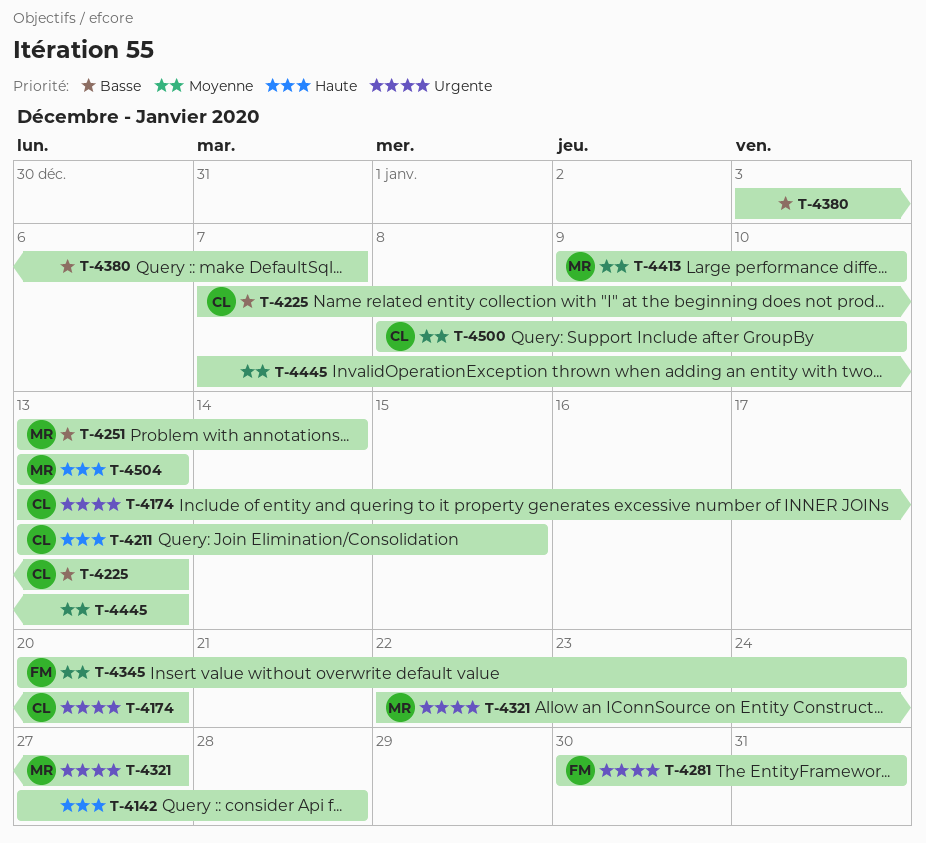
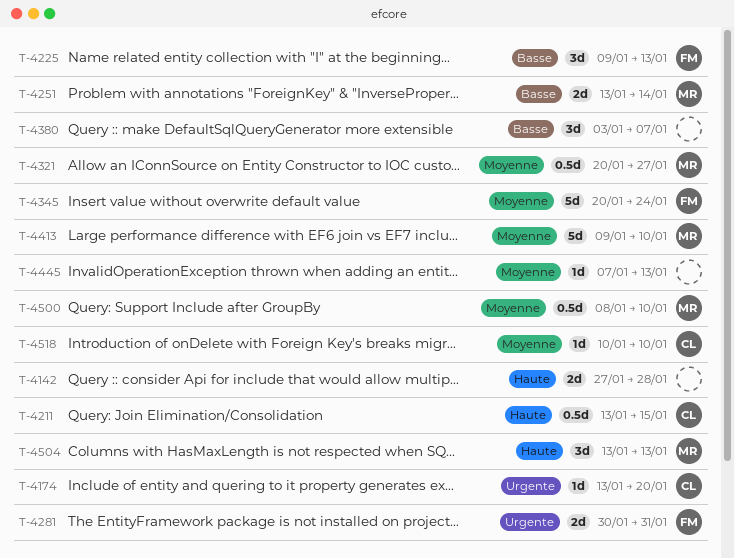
T-4225, owner: CL -> FM
T-4225, start: Jan 7 -> Jan 9
T-4321, priority: Urgente -> Moyenne
T-4321, start: Jan 22 -> Jan 20
T-4500, owner: CL -> MR
T-4518: none -> present

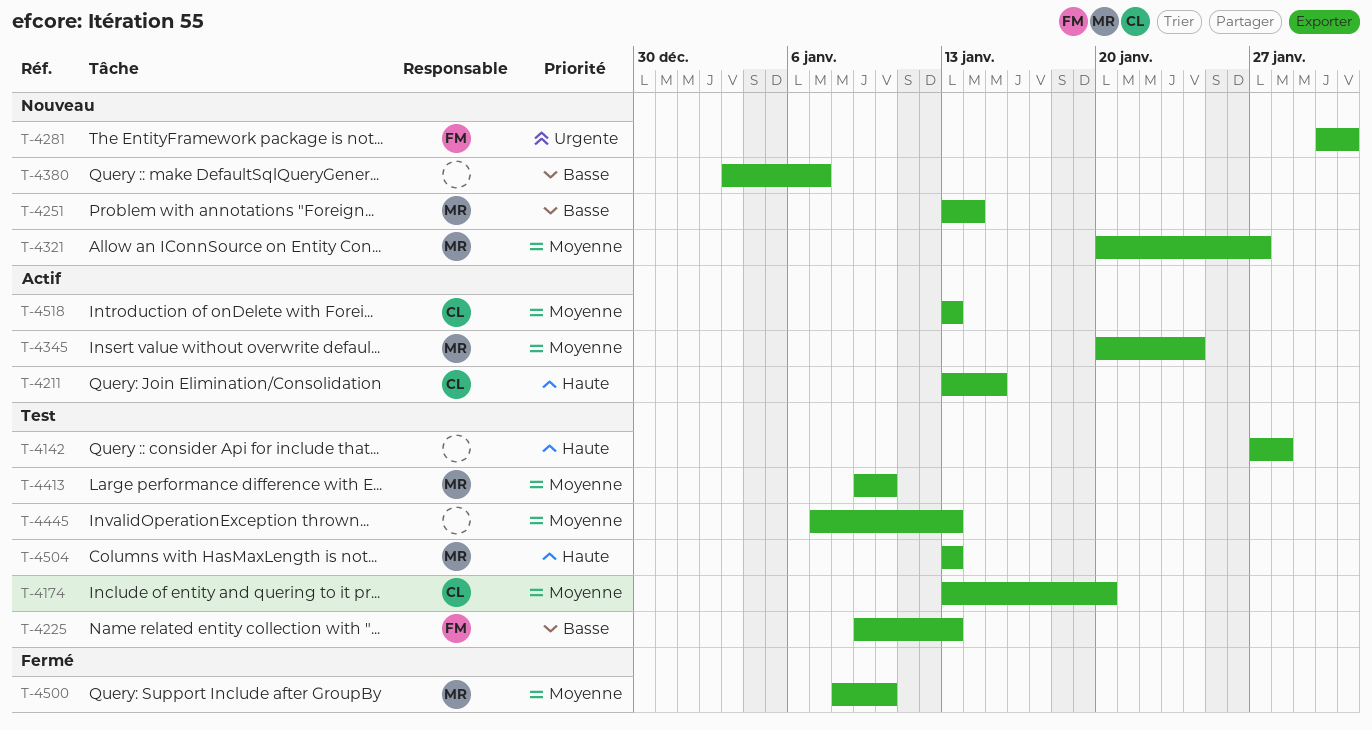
T-4174, priority: Urgente -> Moyenne
T-4345, owner: FM -> MR
T-4518, start: Jan 10 -> Jan 13
T-4518, due: Jan 10 -> Jan 13

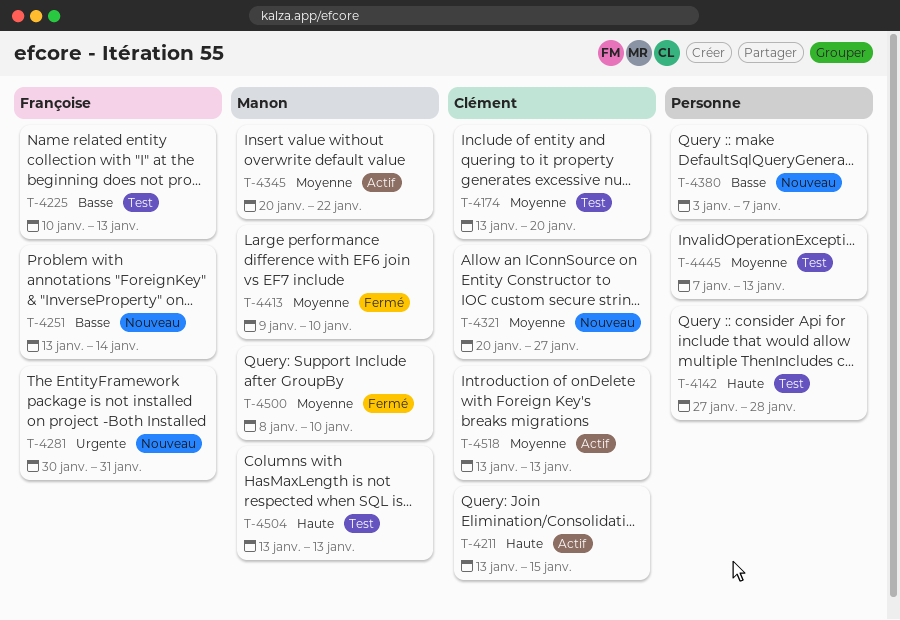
T-4225, start: Jan 9 -> Jan 10
T-4251, owner: Manon -> Françoise
T-4321, owner: Manon -> Clément
T-4345, due: Jan 24 -> Jan 22
T-4413, status: Test -> Fermé

